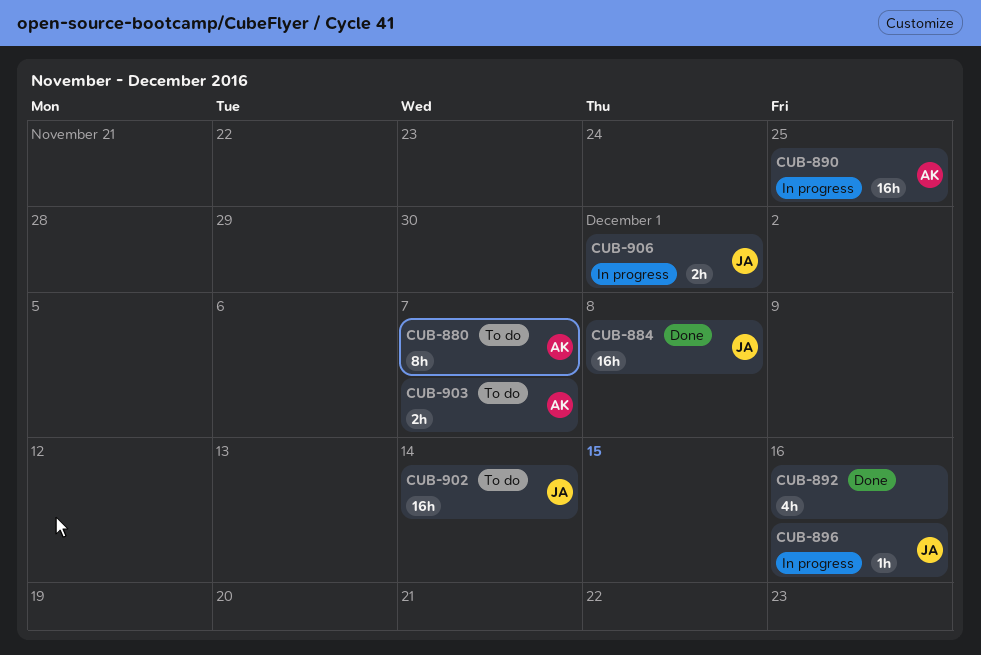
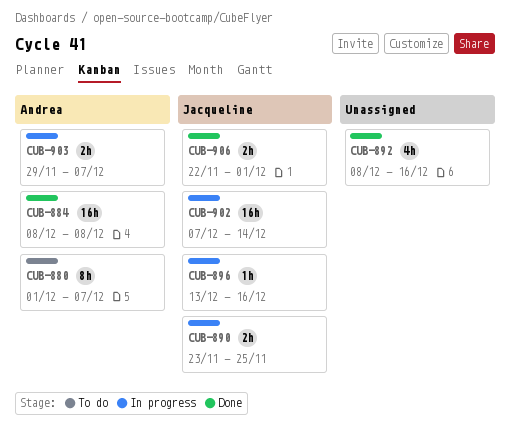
CUB-884, owner: Jacqueline -> Andrea
CUB-890, owner: Andrea -> Jacqueline
CUB-890, estimate: 16h -> 2h
CUB-902, status: To do -> In progress
CUB-903, status: To do -> In progress
CUB-906, status: In progress -> Done

